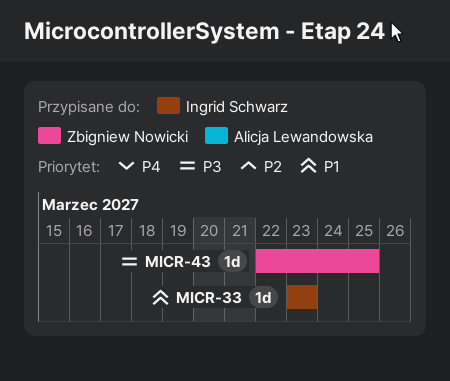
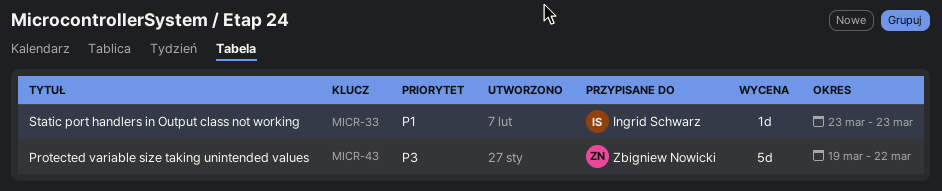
MICR-43, estimate: 1d -> 5d
MICR-43, start: Mar 22 -> Mar 19
MICR-43, due: Mar 25 -> Mar 22

